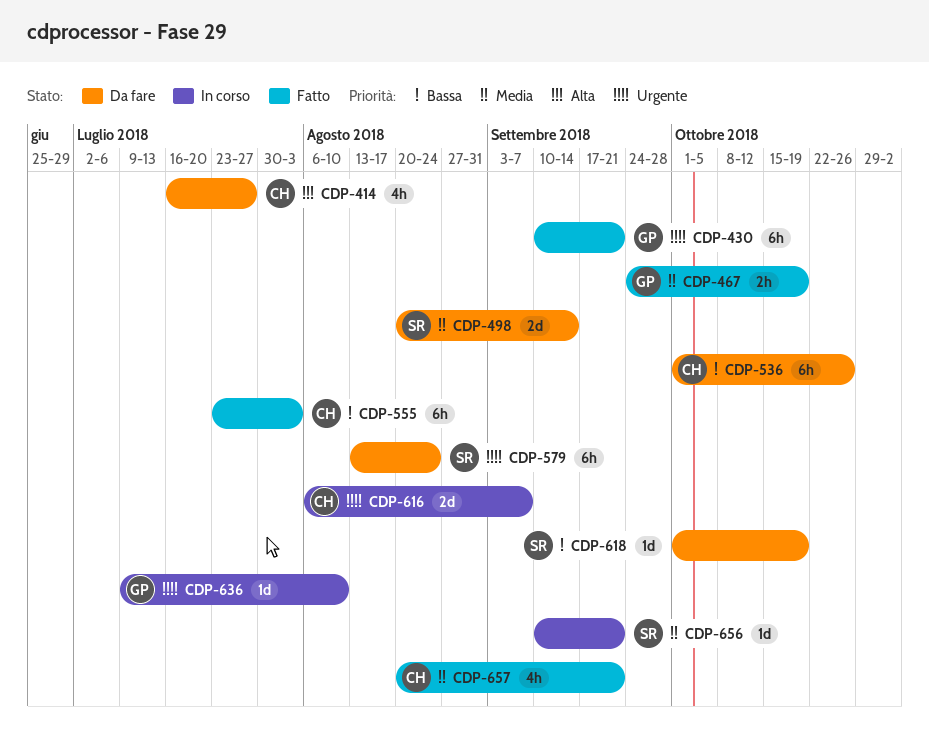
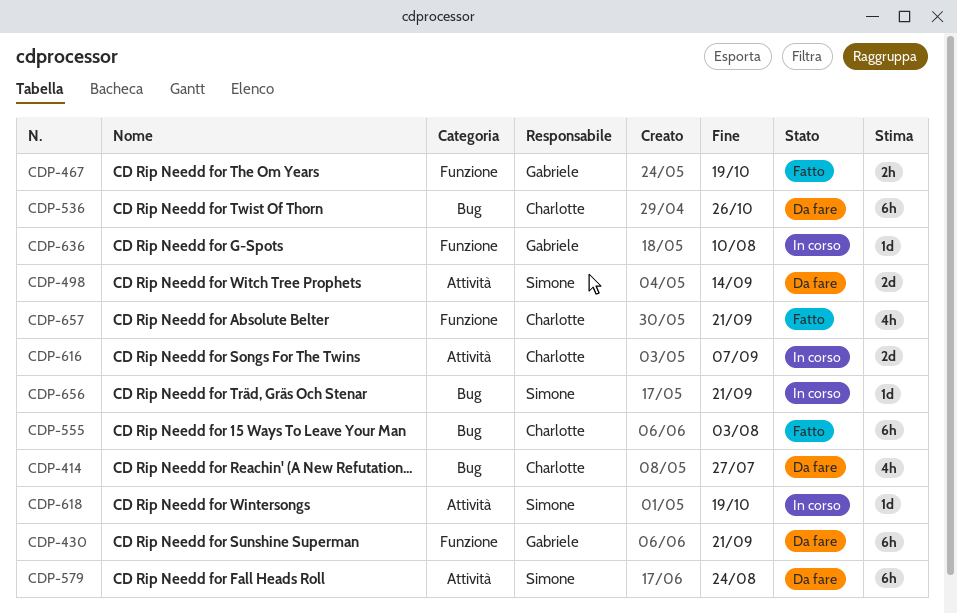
CDP-430, status: Fatto -> Da fare
CDP-618, status: Da fare -> In corso

